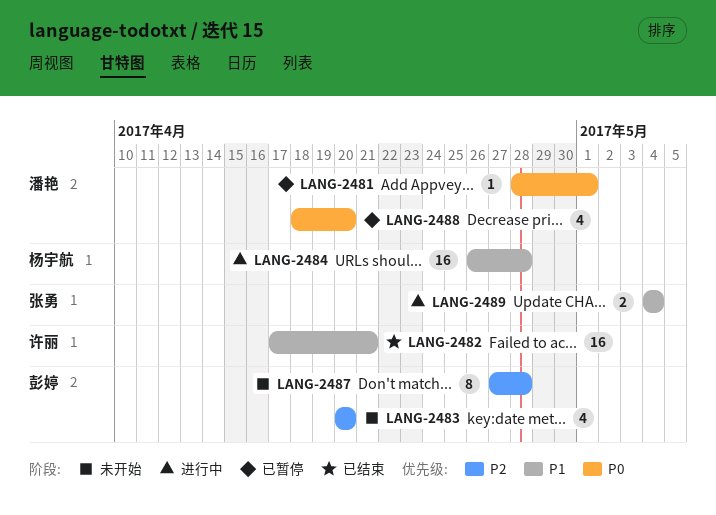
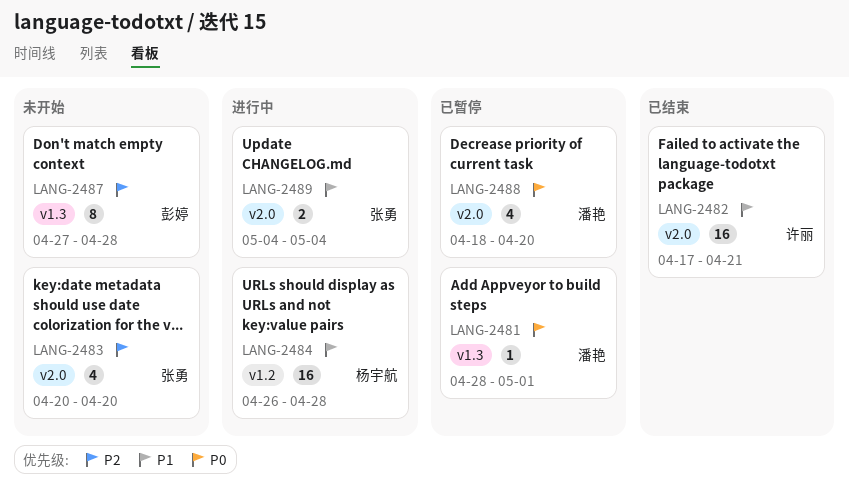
LANG-2483, owner: 彭婷 -> 张勇

